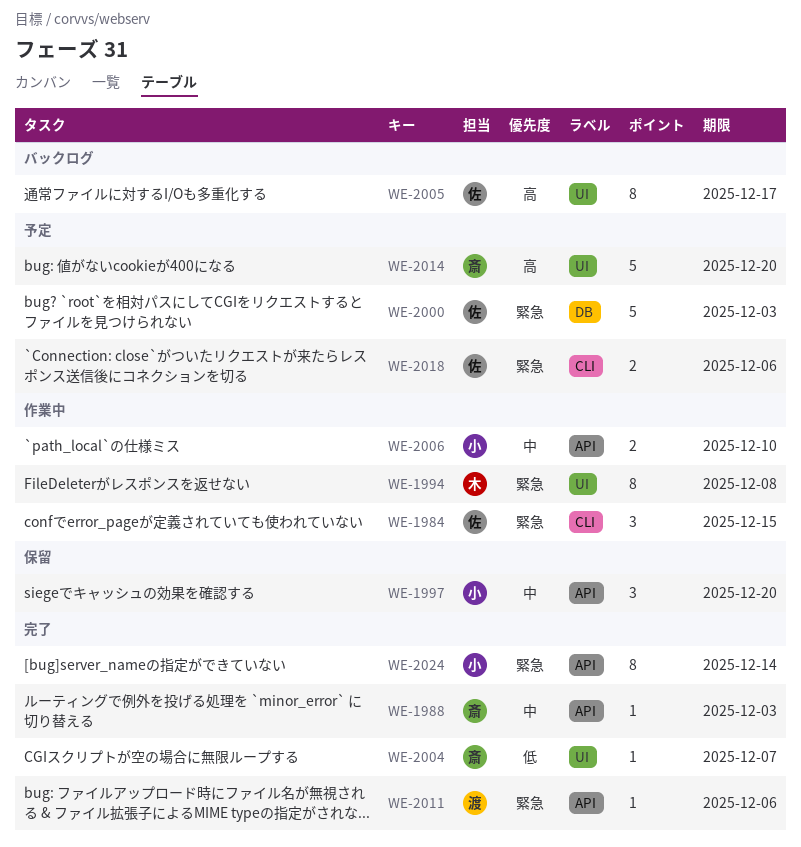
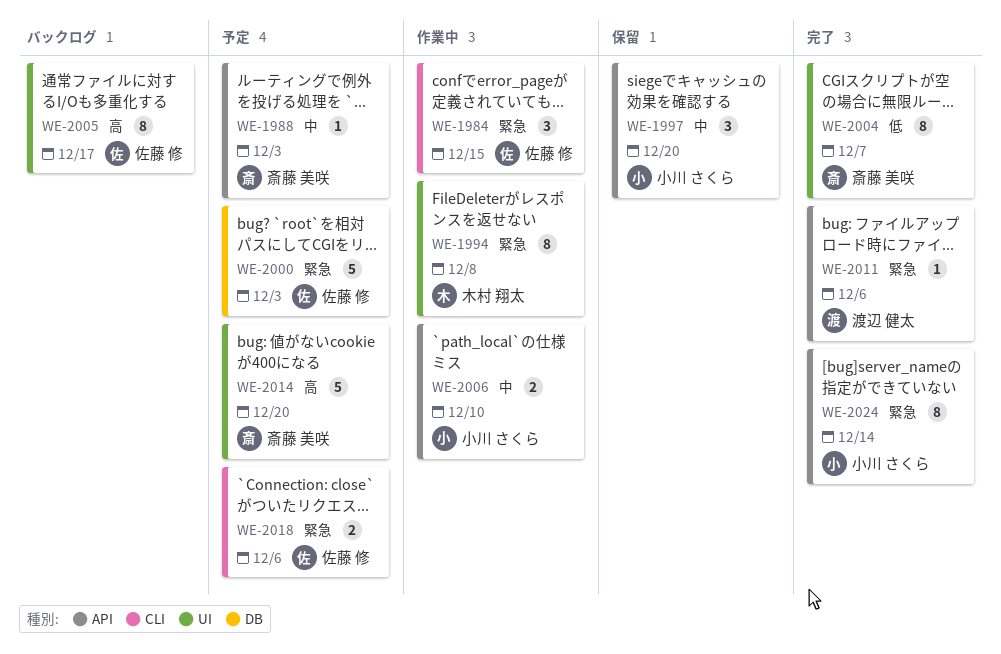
WE-1988, status: 完了 -> 予定
WE-2004, estimate: 1 -> 8

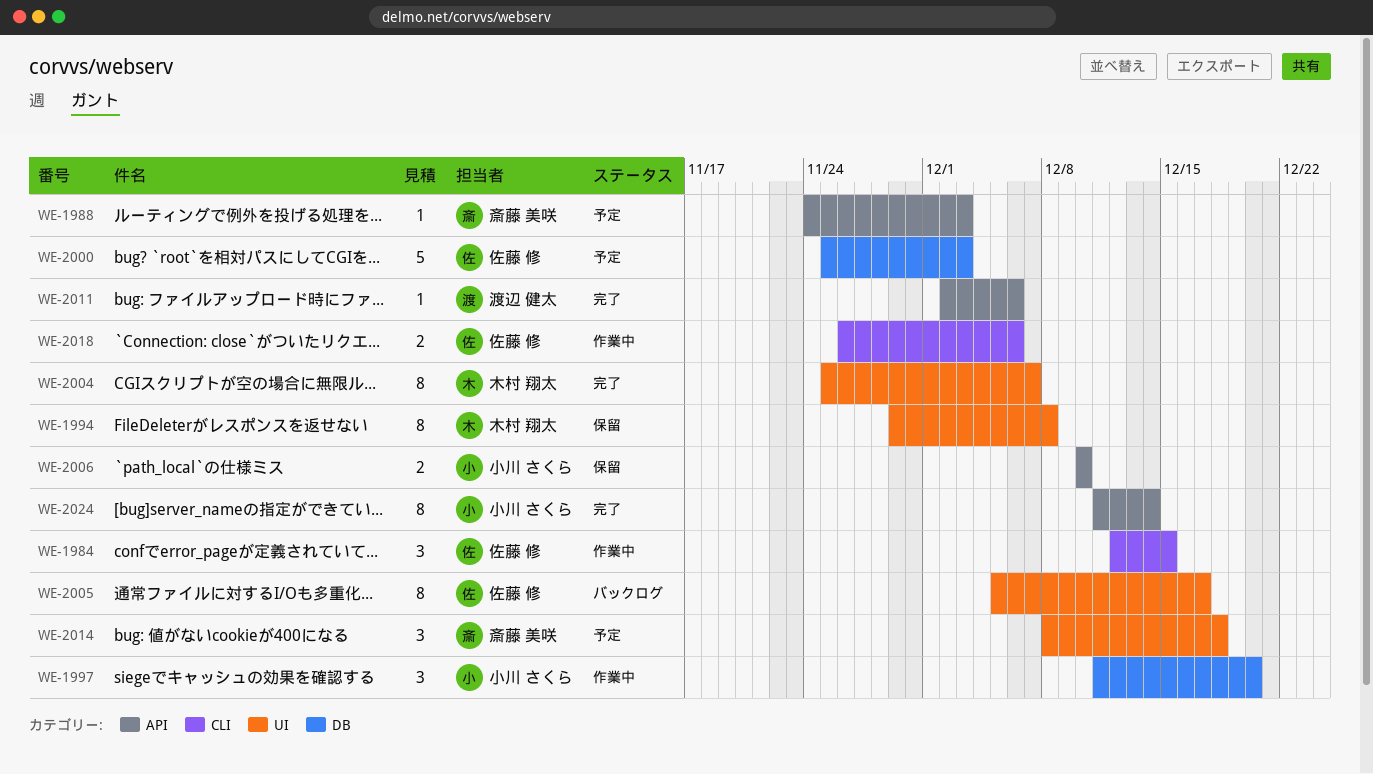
WE-1994, status: 作業中 -> 保留
WE-1997, status: 保留 -> 作業中
WE-1997, label: API -> DB
WE-2004, owner: 斎藤 美咲 -> 木村 翔太
WE-2006, status: 作業中 -> 保留
WE-2014, estimate: 5 -> 3
WE-2014, due: Dec 20 -> Dec 18
WE-2018, status: 予定 -> 作業中

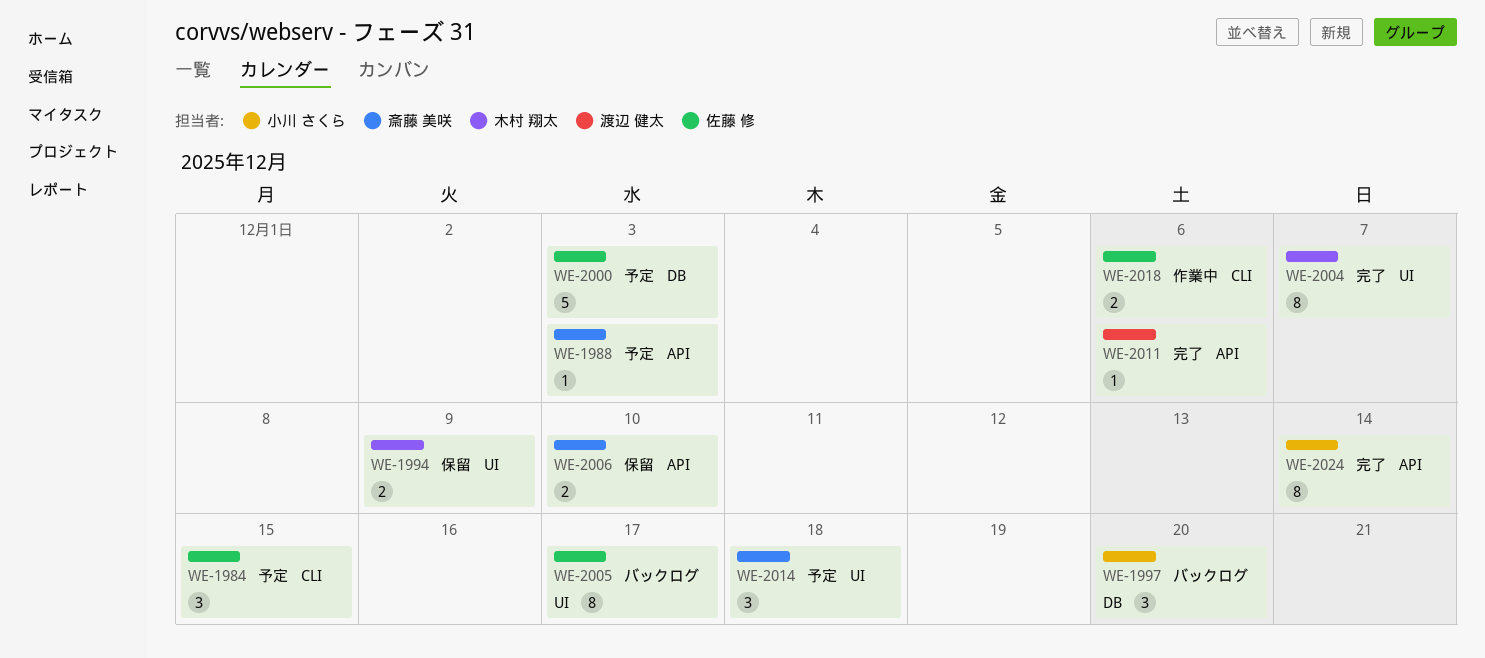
WE-1984, status: 作業中 -> 予定
WE-1994, estimate: 8 -> 2
WE-1994, due: Dec 8 -> Dec 9
WE-1997, status: 作業中 -> バックログ
WE-2006, owner: 小川 さくら -> 斎藤 美咲

